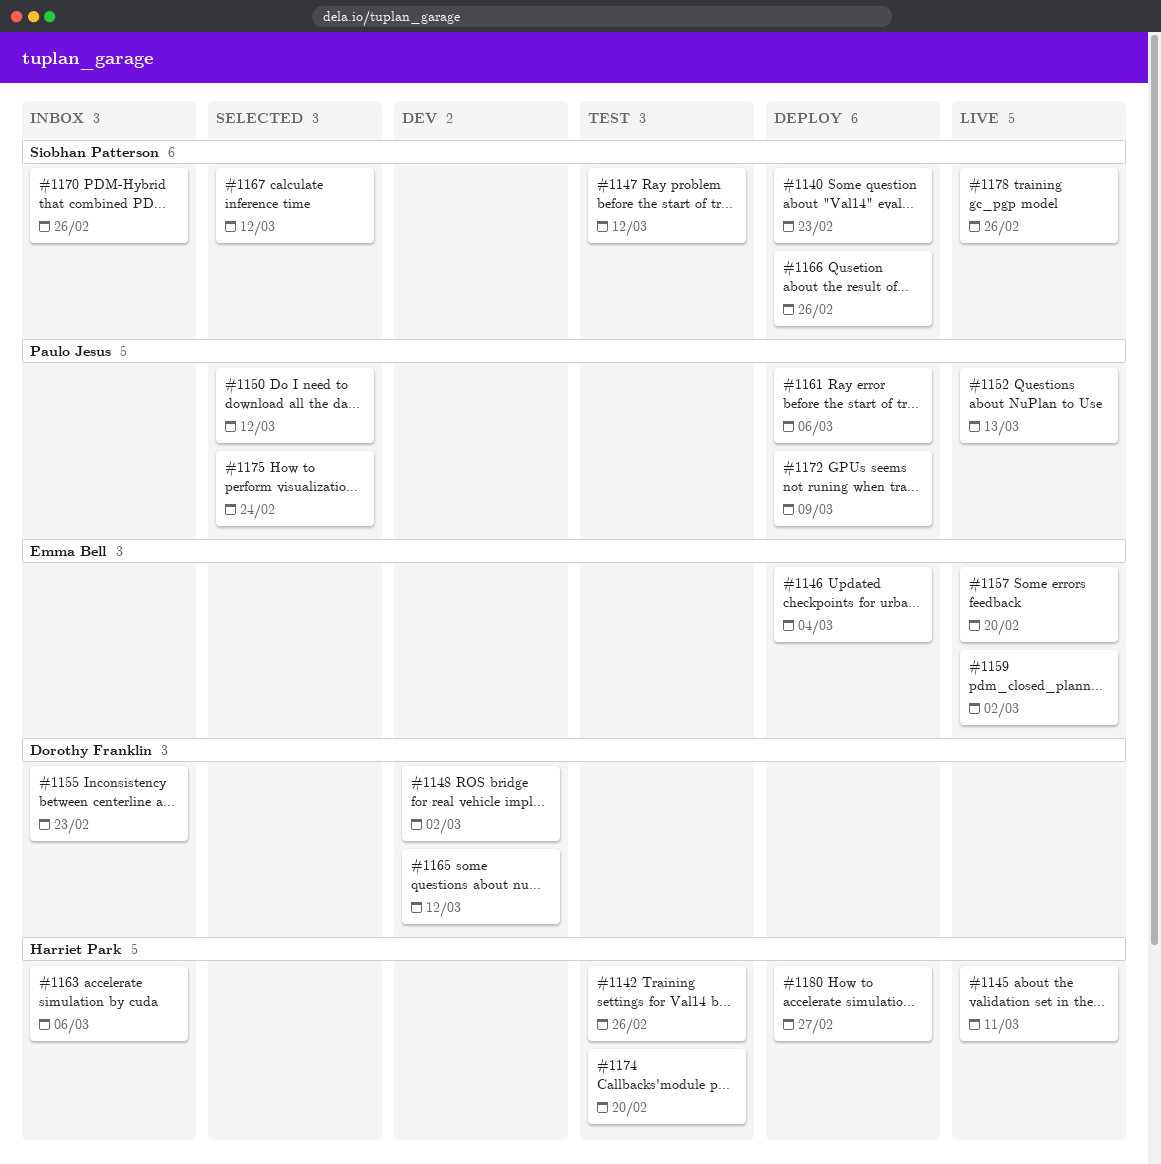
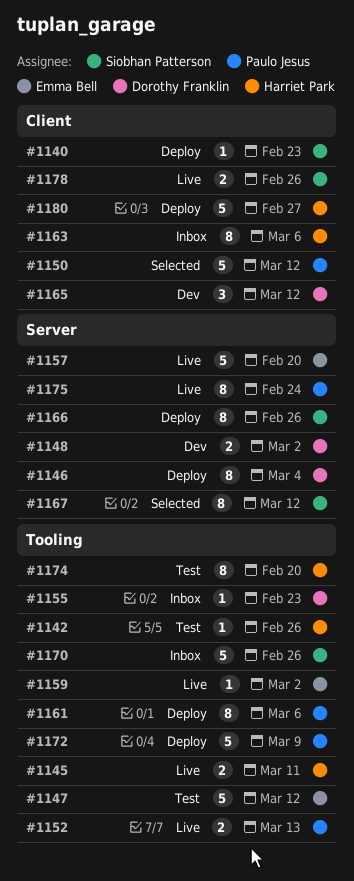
#1146, owner: Emma Bell -> Dorothy Franklin
#1147, owner: Siobhan Patterson -> Emma Bell
#1175, status: Selected -> Live

